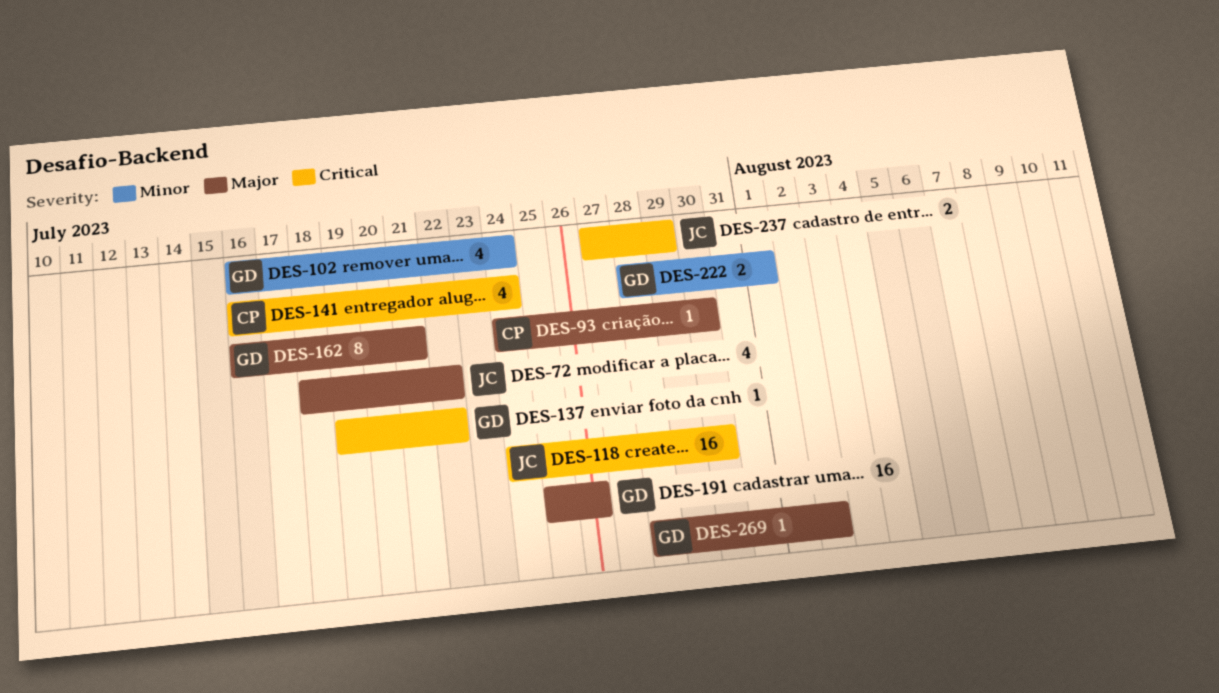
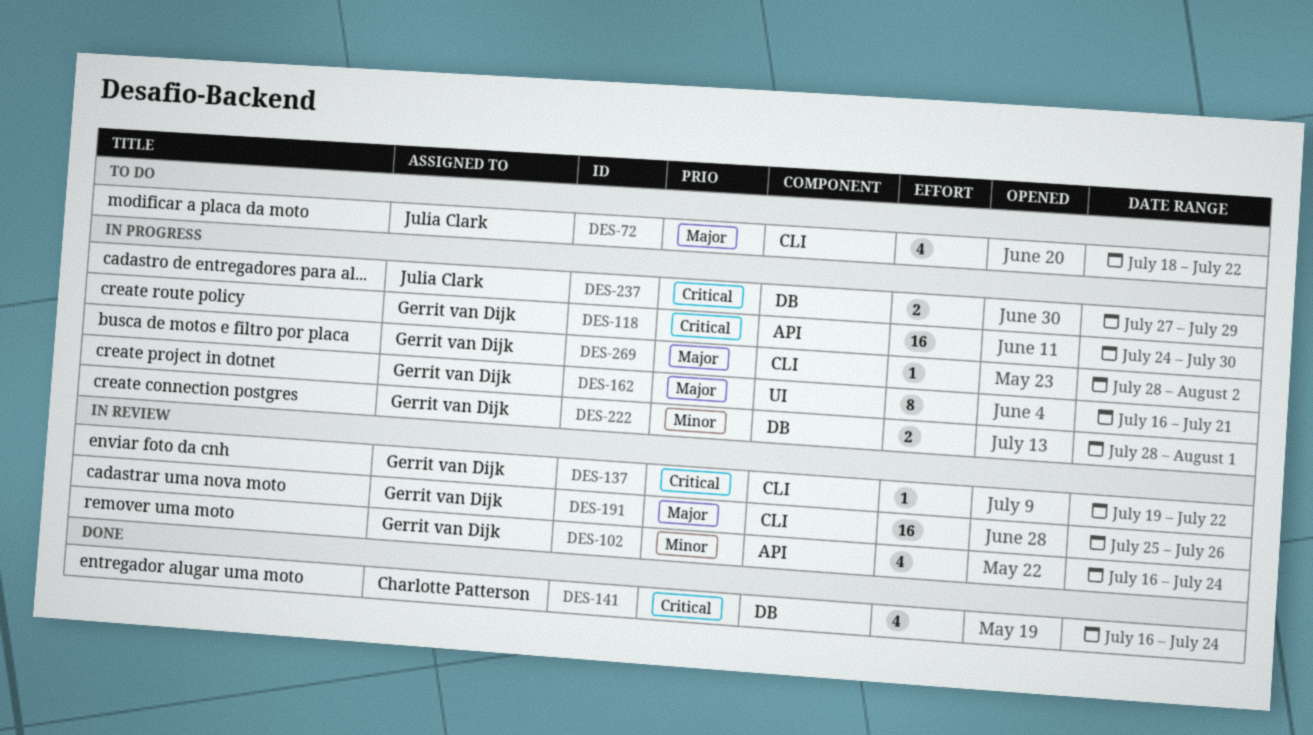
DES-93: present -> none
DES-118, owner: Julia Clark -> Gerrit van Dijk

